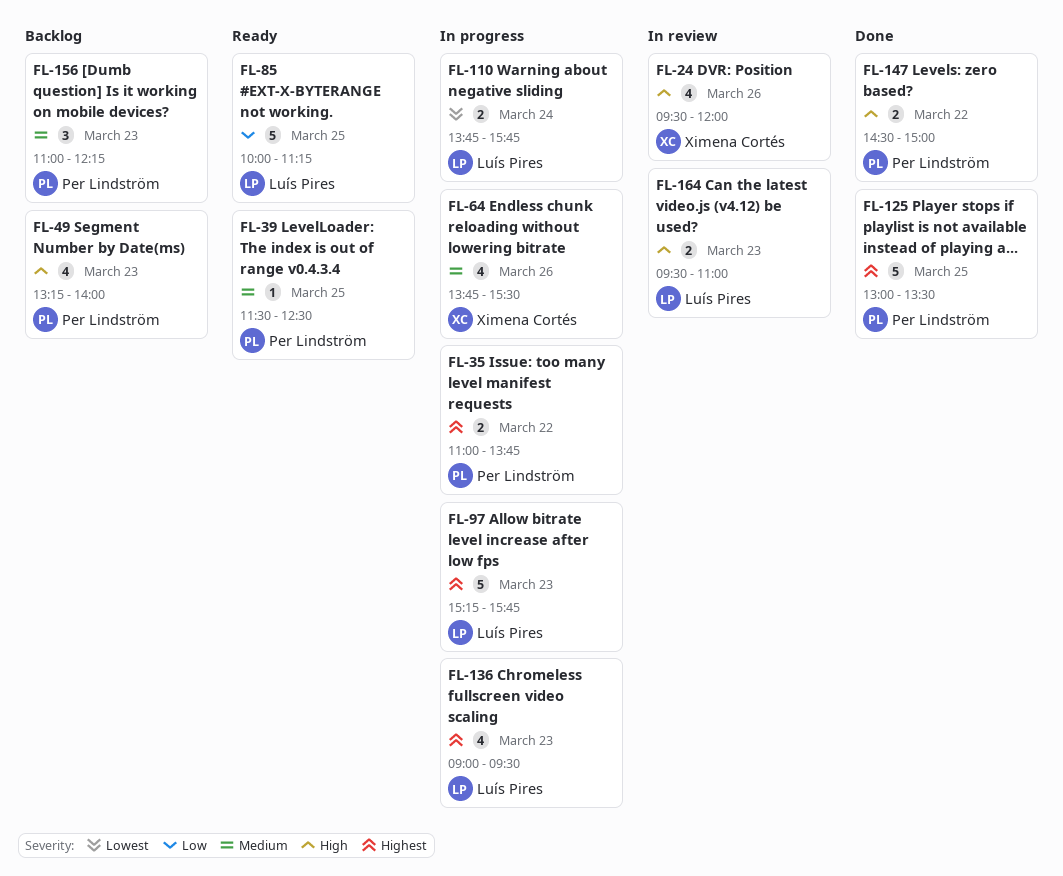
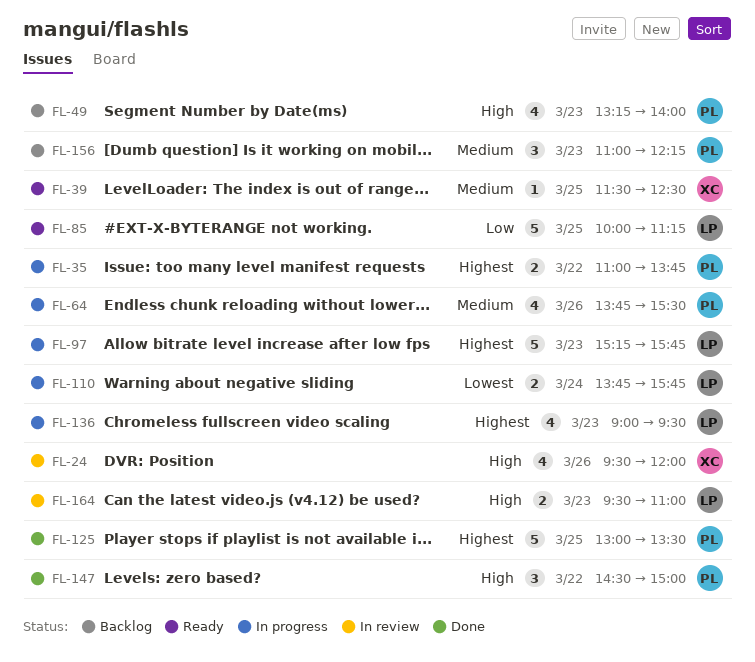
FL-39, owner: Per Lindström -> Ximena Cortés
FL-64, owner: Ximena Cortés -> Per Lindström
FL-147, estimate: 2 -> 3

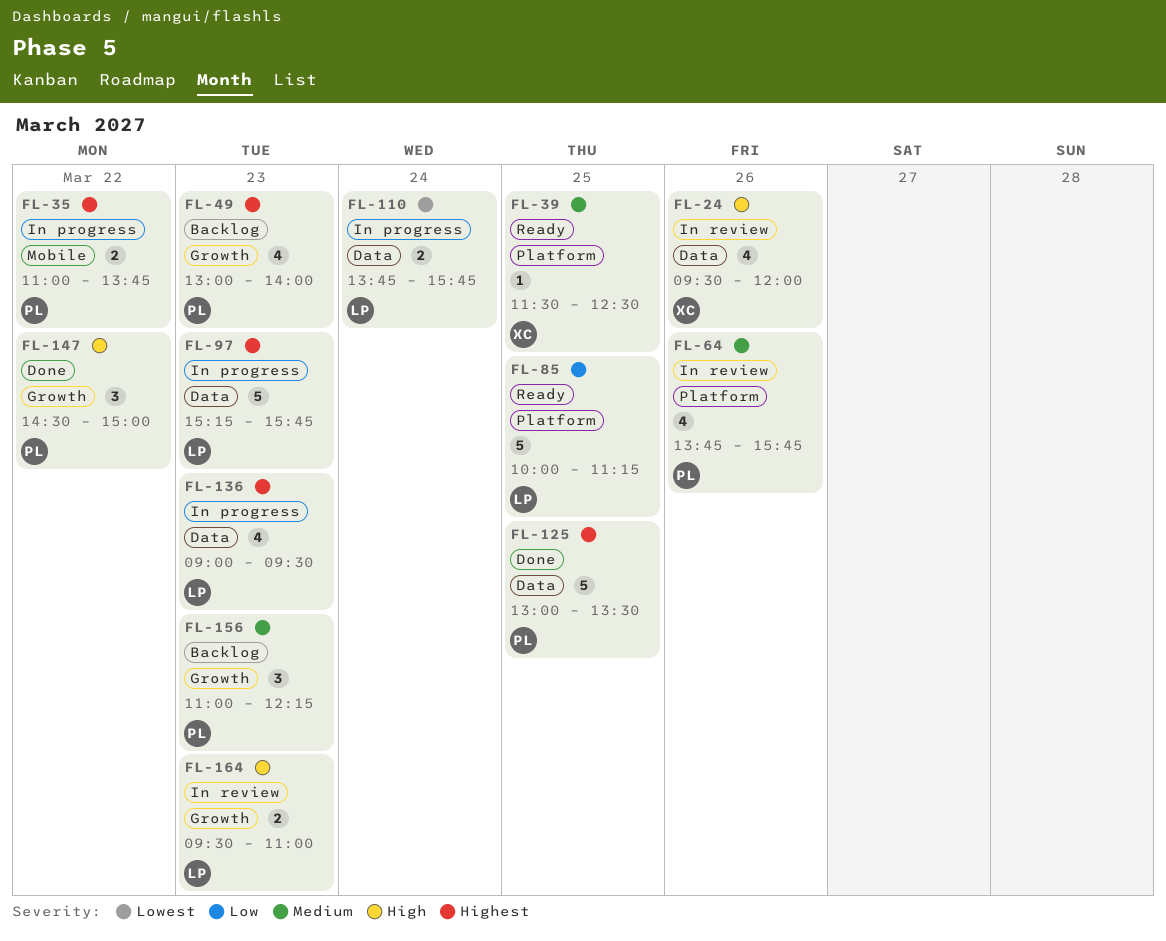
FL-49, priority: High -> Highest
FL-49, begins: 13:15 -> 13:00
FL-64, status: In progress -> In review
FL-64, ends: 15:30 -> 15:45

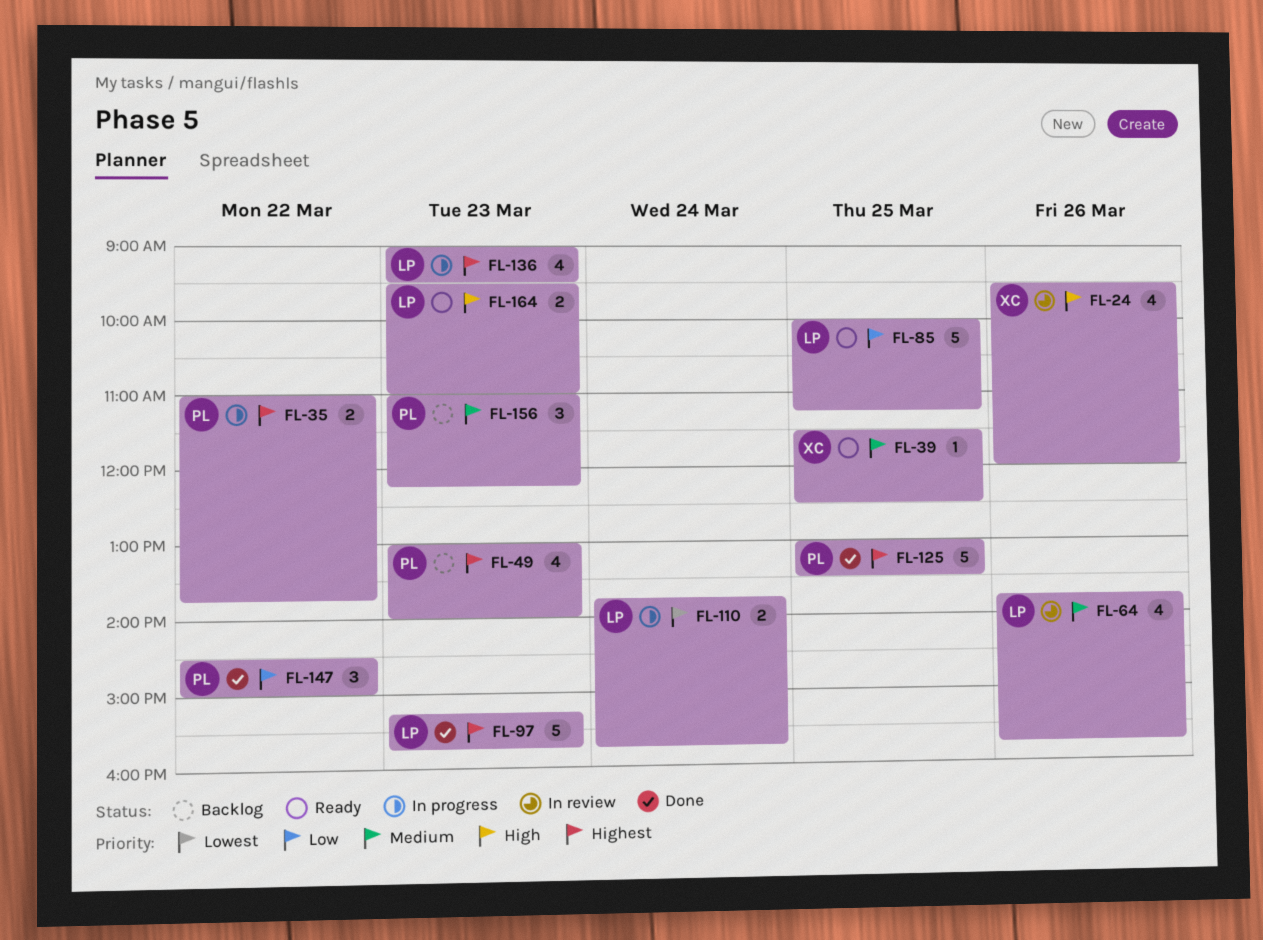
FL-64, owner: PL -> LP
FL-97, status: In progress -> Done
FL-147, priority: High -> Low
FL-164, status: In review -> Ready

